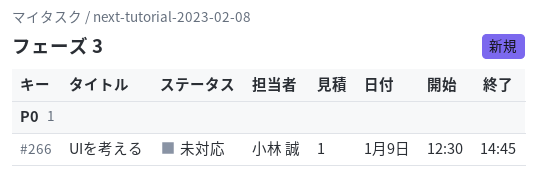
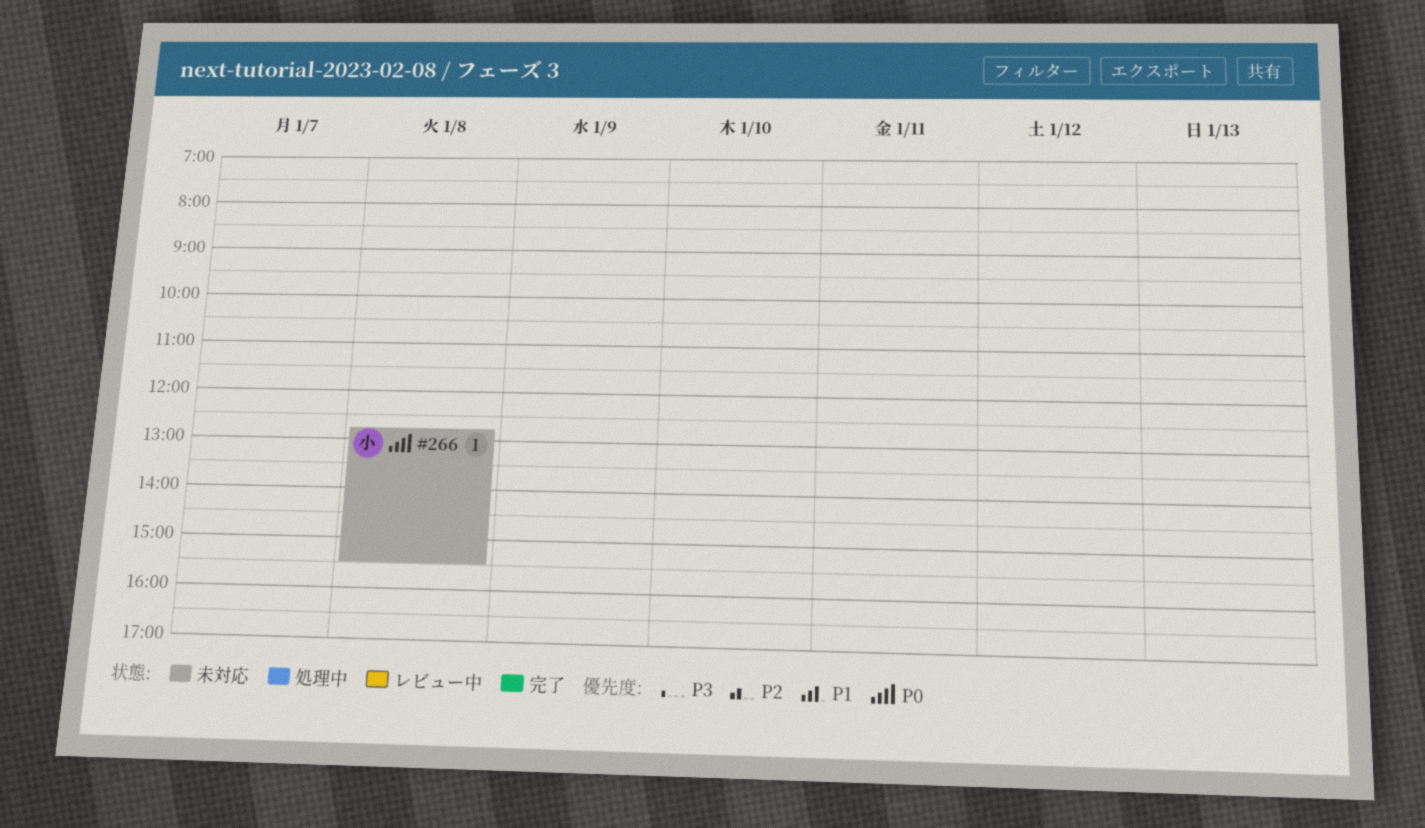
#266, day: Jan 9 -> Jan 8
#266, begins: 12:30 -> 12:45
#266, ends: 14:45 -> 15:30

